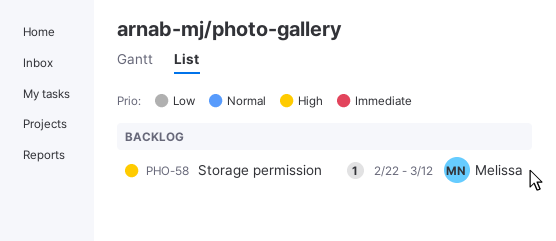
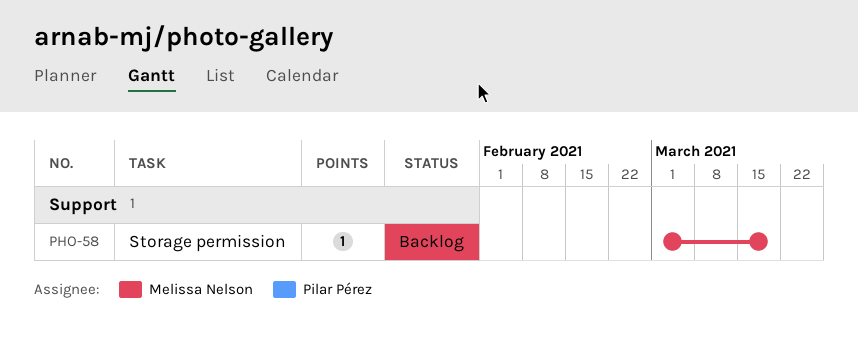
PHO-58, start: Feb 22 -> Mar 1
PHO-58, due: Mar 12 -> Mar 19

